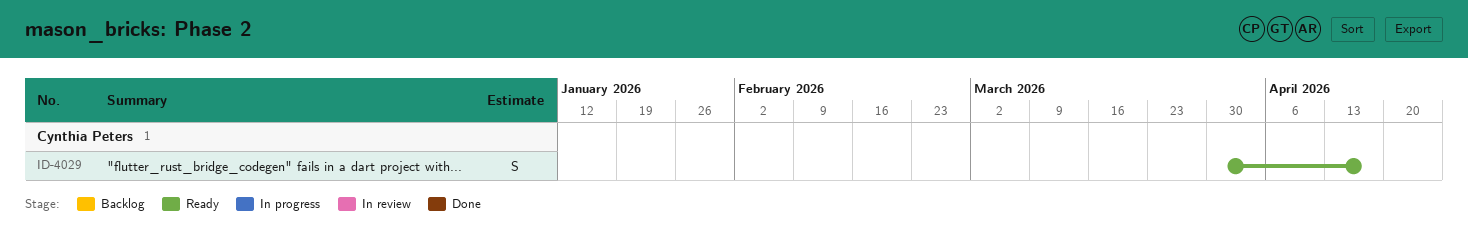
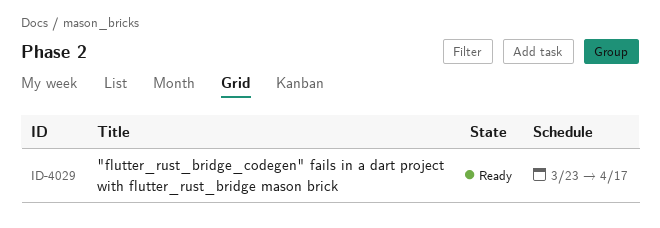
ID-4029, start: Mar 30 -> Mar 23

